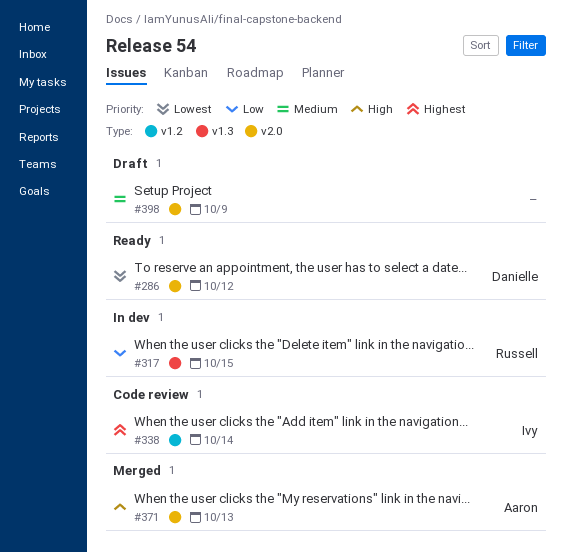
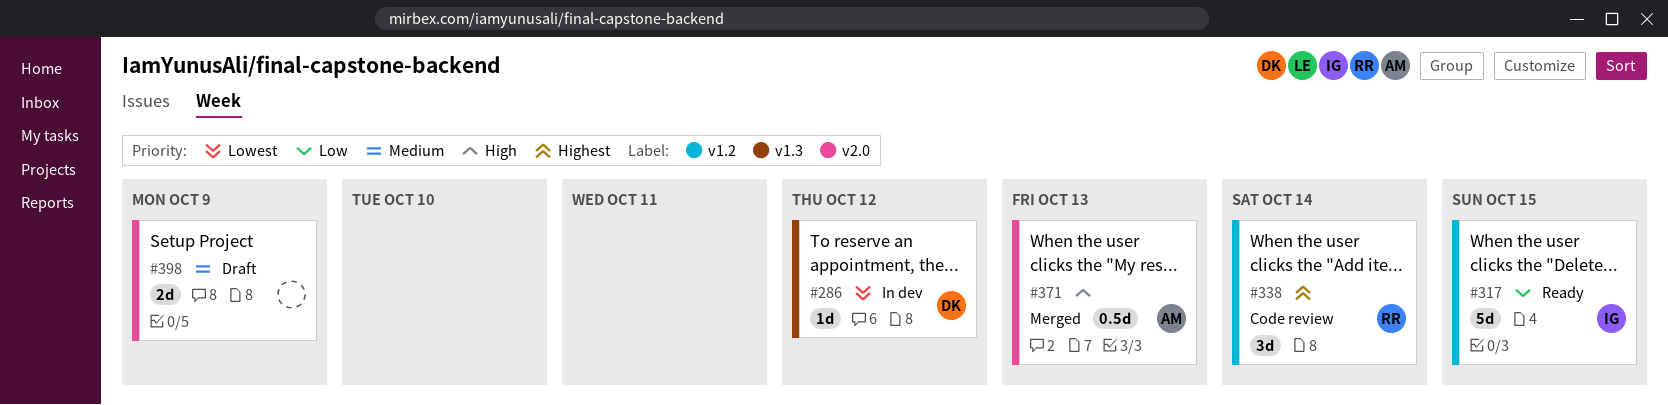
#286, status: Ready -> In dev
#286, label: v2.0 -> v1.3
#317, status: In dev -> Ready
#317, owner: Russell -> Ivy
#317, label: v1.3 -> v1.2
#338, owner: Ivy -> Russell

